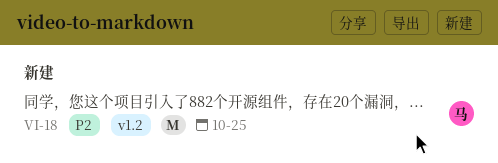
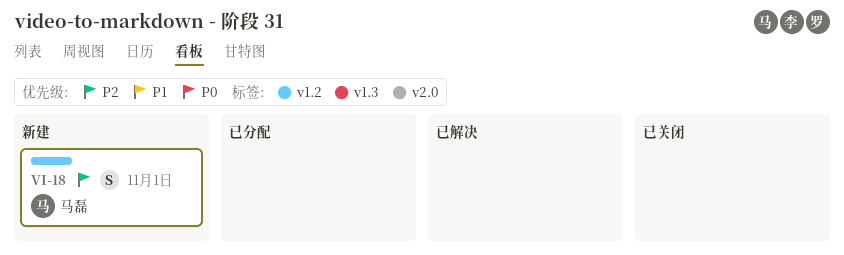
VI-18, estimate: M -> S
VI-18, due: Oct 25 -> Nov 1

